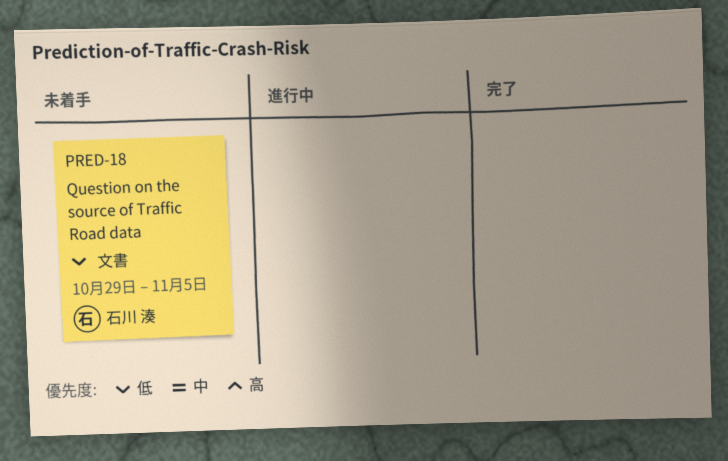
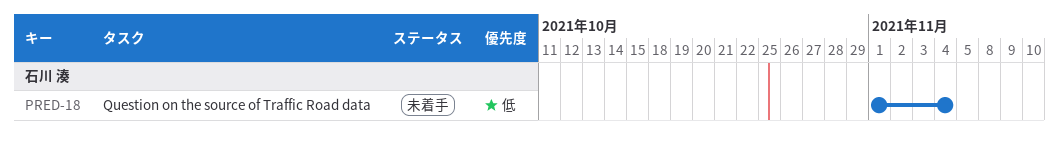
PRED-18, start: Oct 29 -> Nov 1
PRED-18, due: Nov 5 -> Nov 4

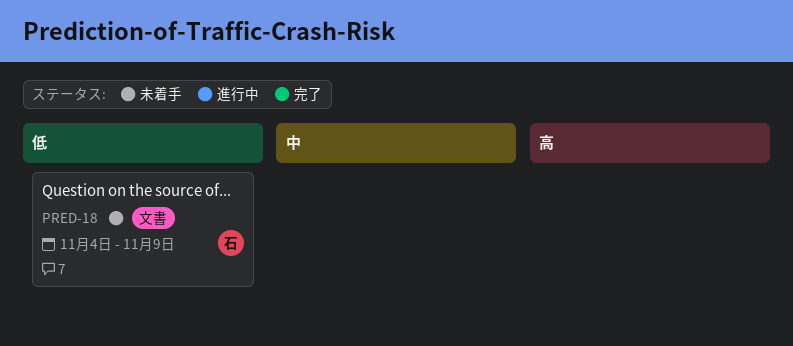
PRED-18, start: Nov 1 -> Nov 4
PRED-18, due: Nov 4 -> Nov 9

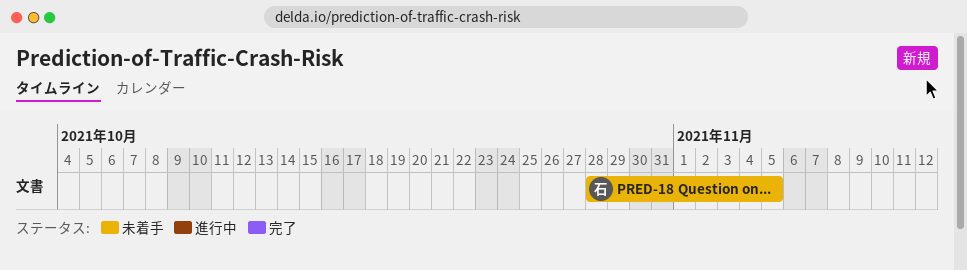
PRED-18, start: Nov 4 -> Oct 28
PRED-18, due: Nov 9 -> Nov 5

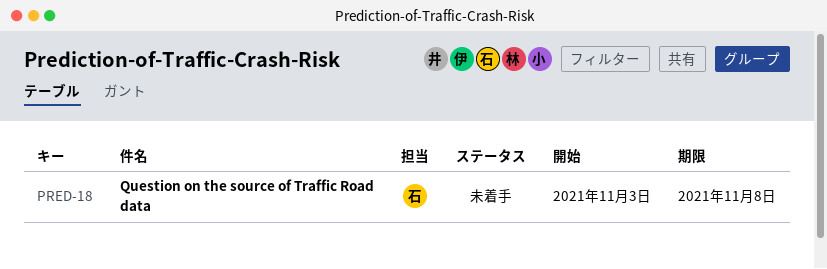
PRED-18, start: Oct 28 -> Nov 3
PRED-18, due: Nov 5 -> Nov 8

